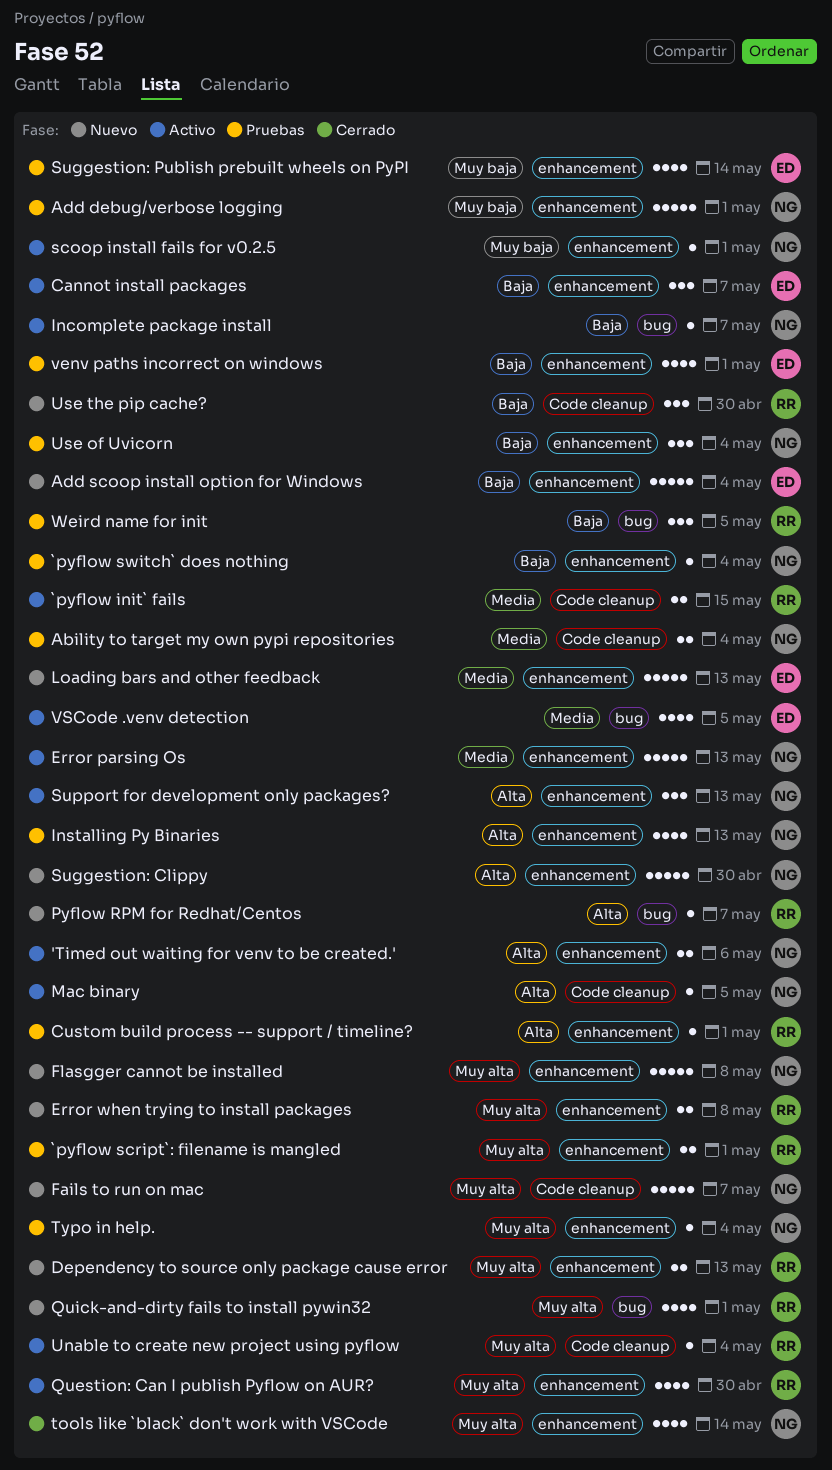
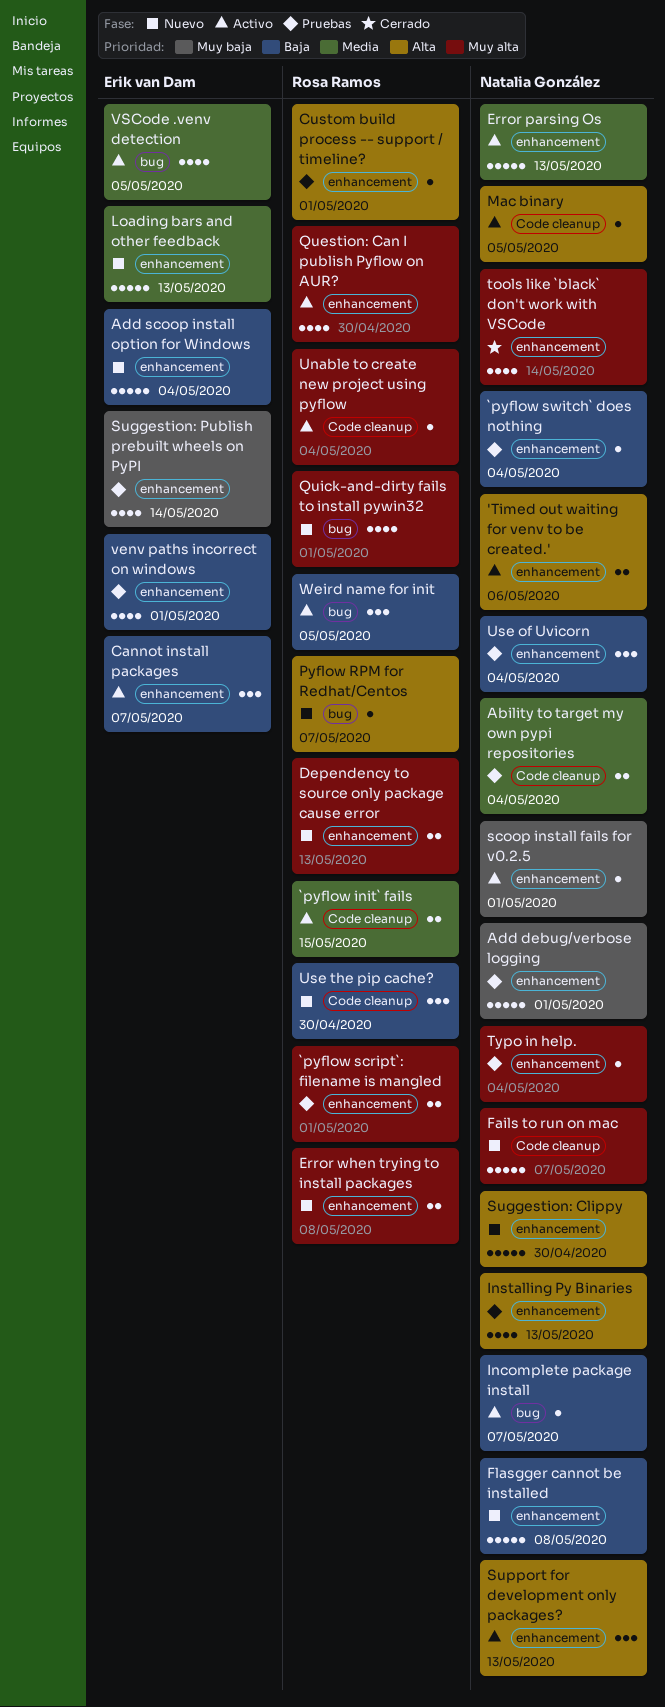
Flasgger cannot be installed, priority: Muy alta -> Baja
Weird name for init, status: Pruebas -> Activo

